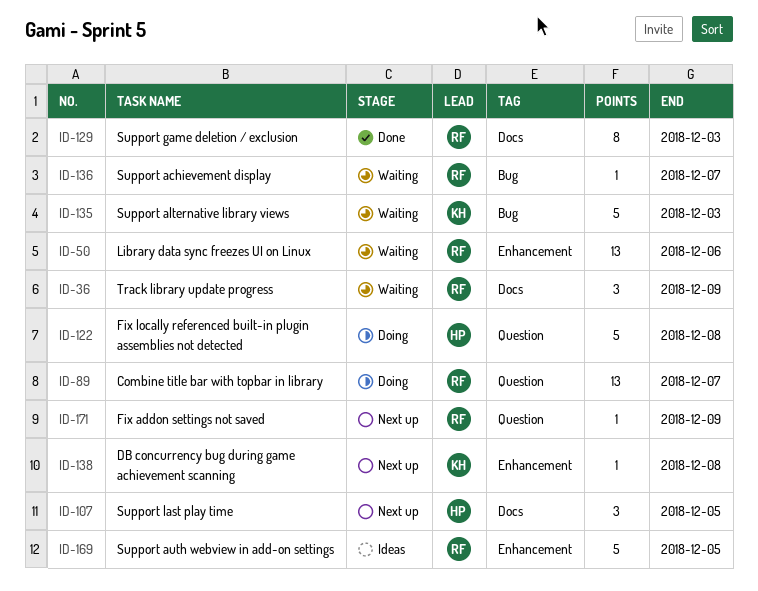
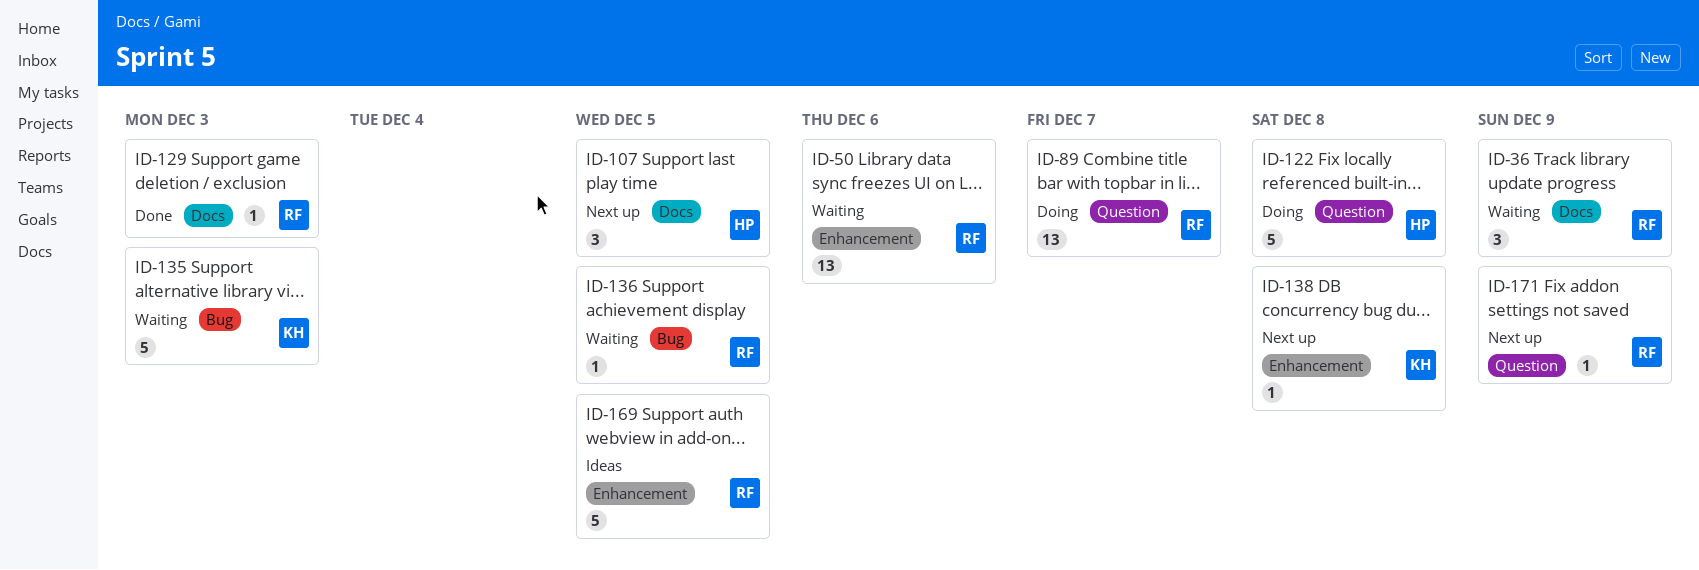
ID-129, estimate: 8 -> 1
ID-136, due: Dec 7 -> Dec 5

